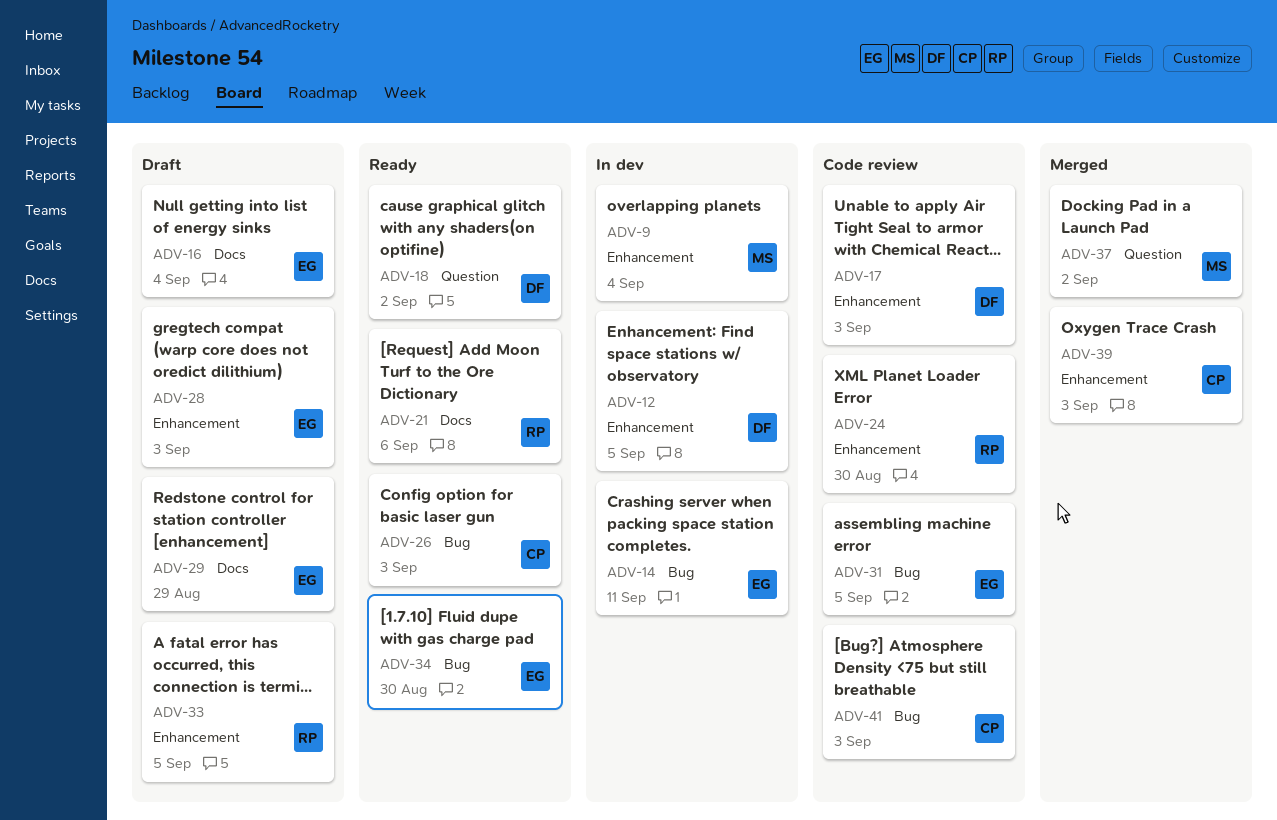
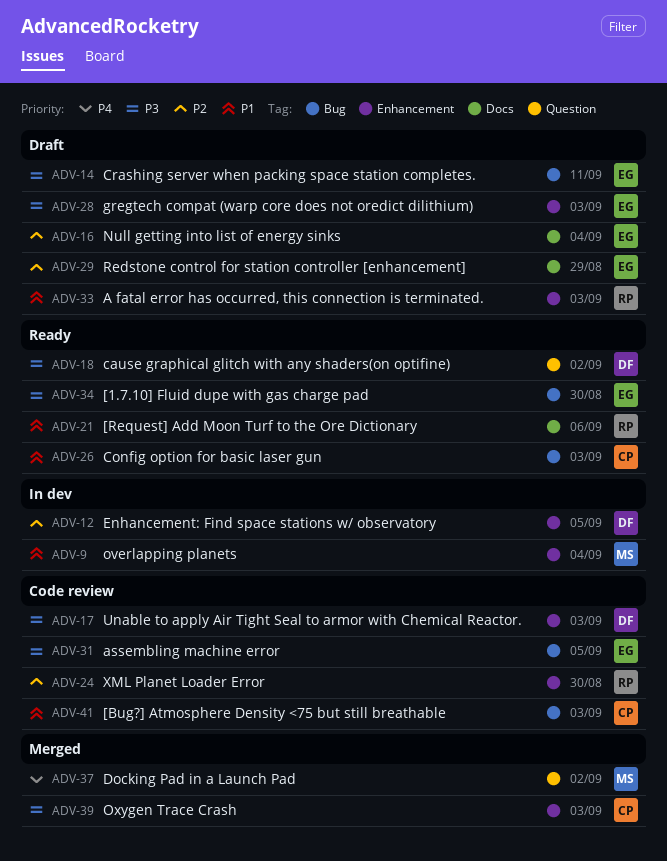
ADV-14, status: In dev -> Draft
ADV-33, due: Sep 5 -> Sep 3

